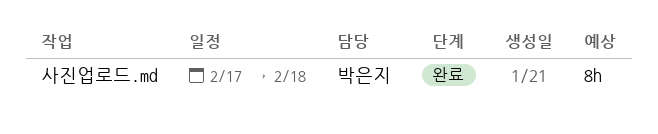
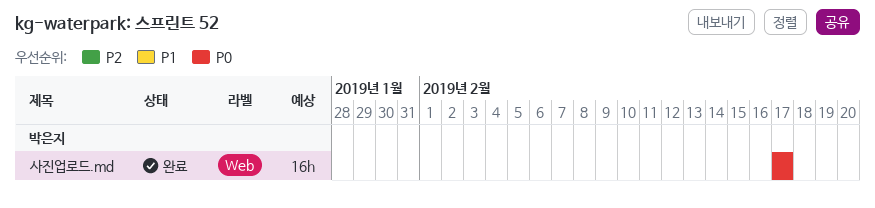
사진업로드.md, estimate: 8h -> 16h
사진업로드.md, due: Feb 18 -> Feb 17

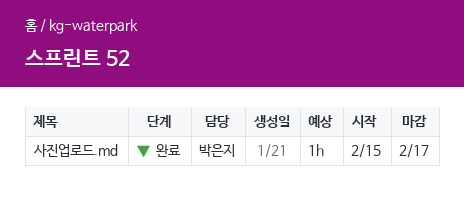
사진업로드.md, estimate: 16h -> 1h
사진업로드.md, start: Feb 17 -> Feb 15

